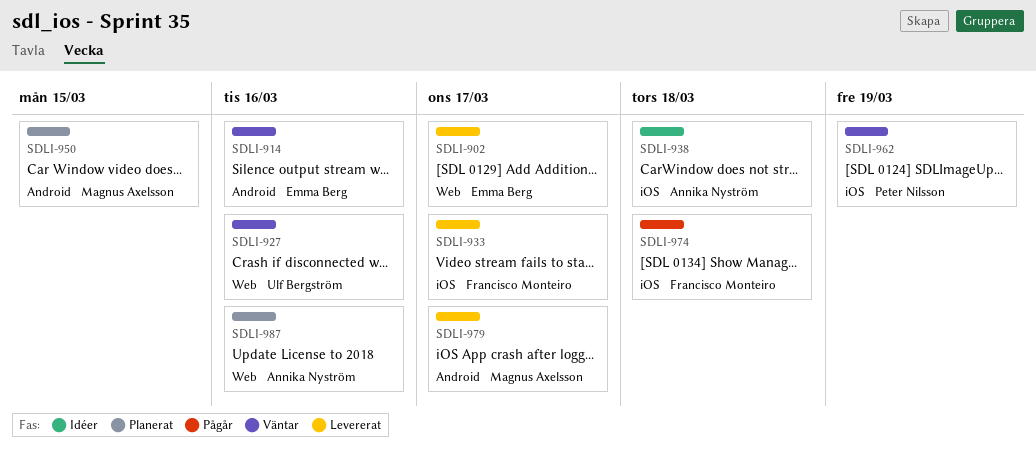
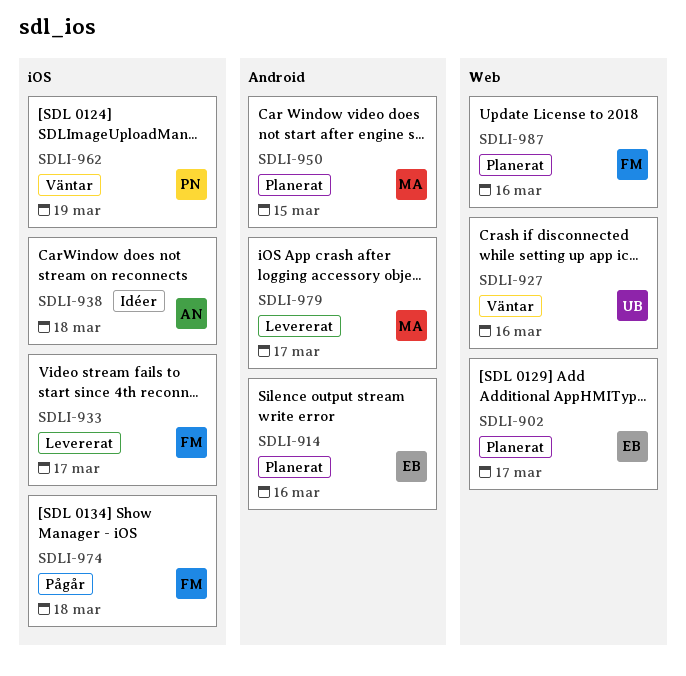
SDLI-902, status: Levererat -> Planerat
SDLI-914, status: Väntar -> Planerat
SDLI-987, owner: Annika Nyström -> Francisco Monteiro

